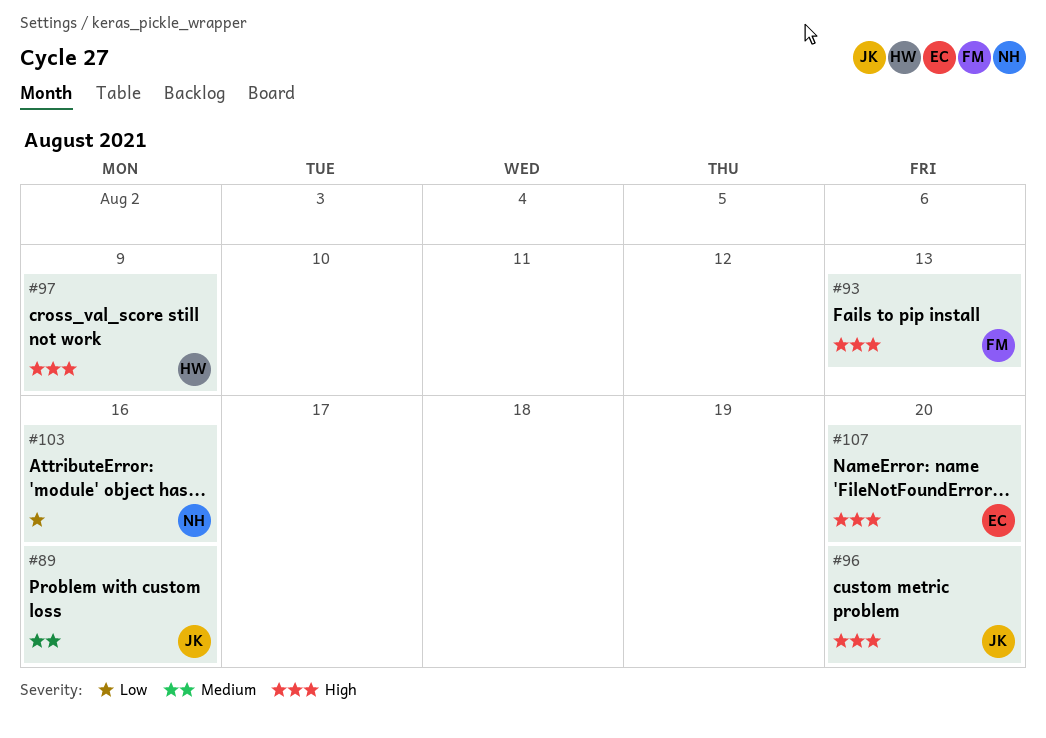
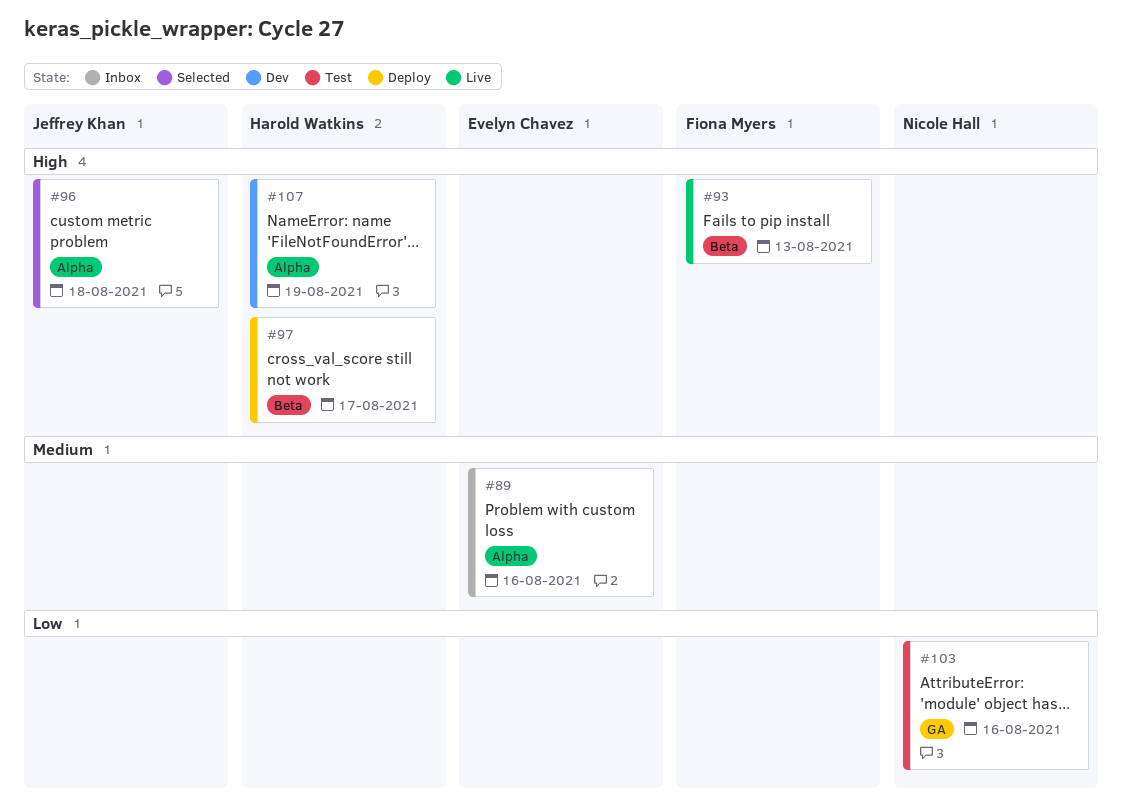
#89, owner: Jeffrey Khan -> Evelyn Chavez
#96, due: Aug 20 -> Aug 18
#97, due: Aug 9 -> Aug 17
#107, owner: Evelyn Chavez -> Harold Watkins
#107, due: Aug 20 -> Aug 19

